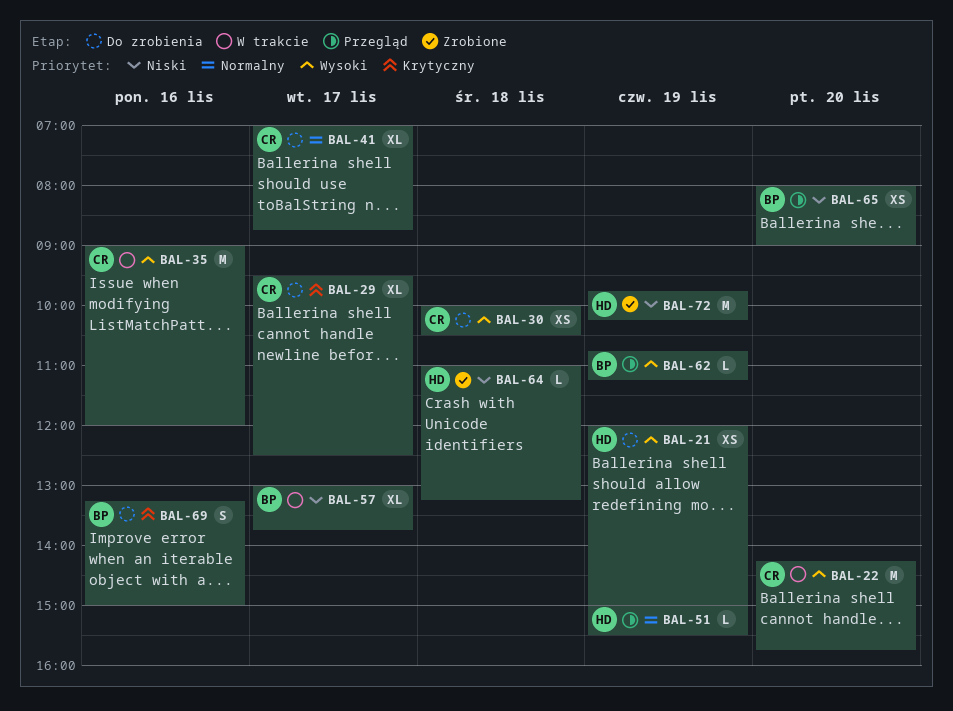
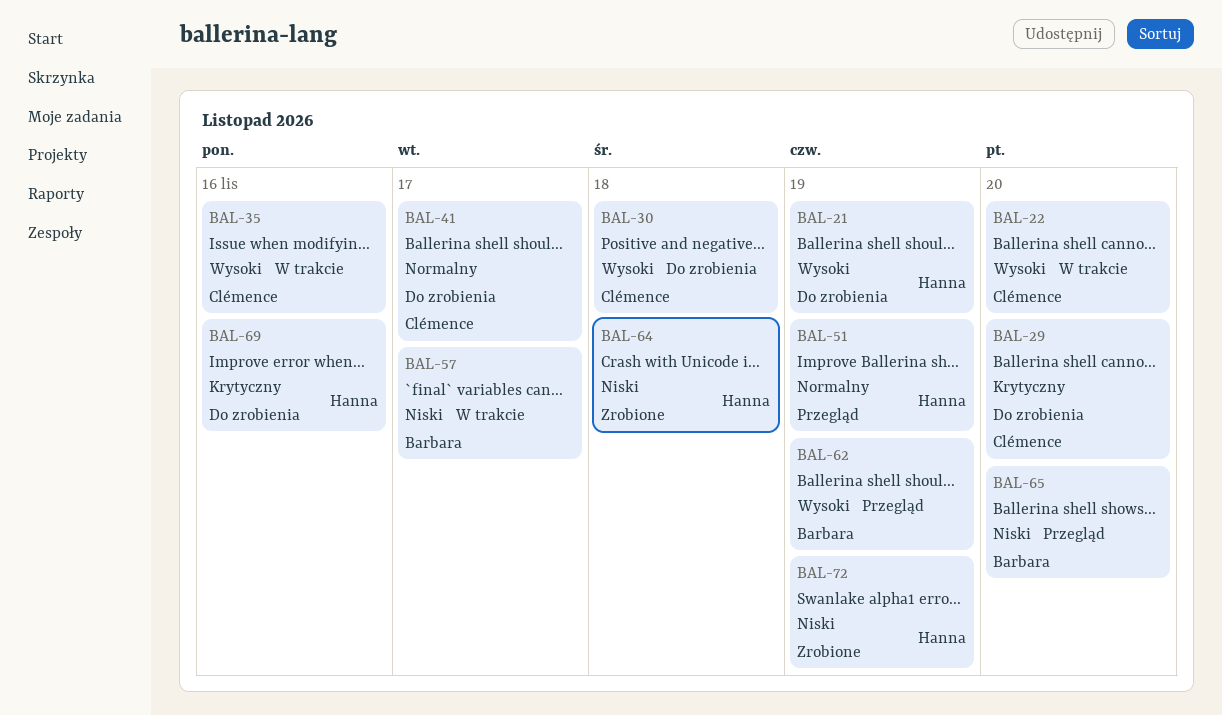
BAL-29, day: Nov 17 -> Nov 20
BAL-69, owner: Barbara -> Hanna

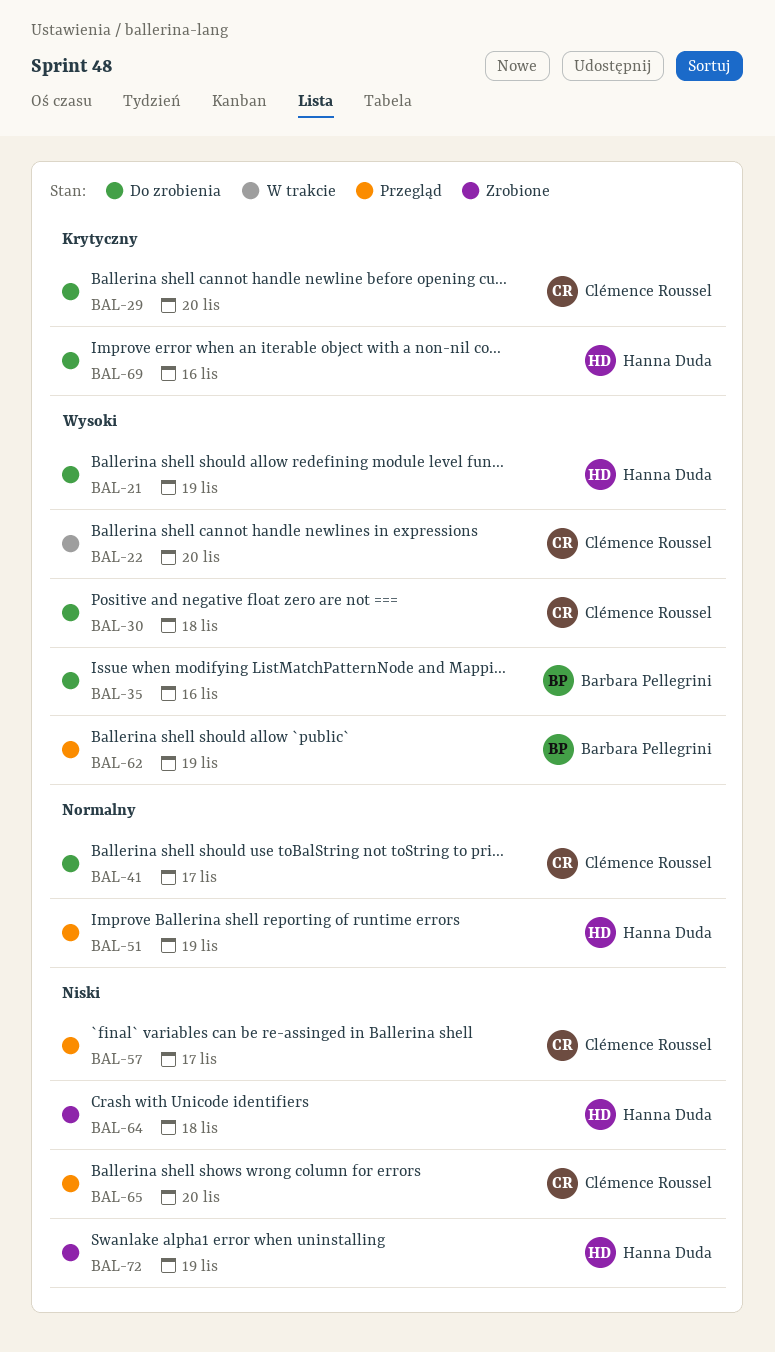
BAL-35, status: W trakcie -> Do zrobienia
BAL-35, owner: Clémence Roussel -> Barbara Pellegrini
BAL-57, status: W trakcie -> Przegląd
BAL-57, owner: Barbara Pellegrini -> Clémence Roussel
BAL-65, owner: Barbara Pellegrini -> Clémence Roussel

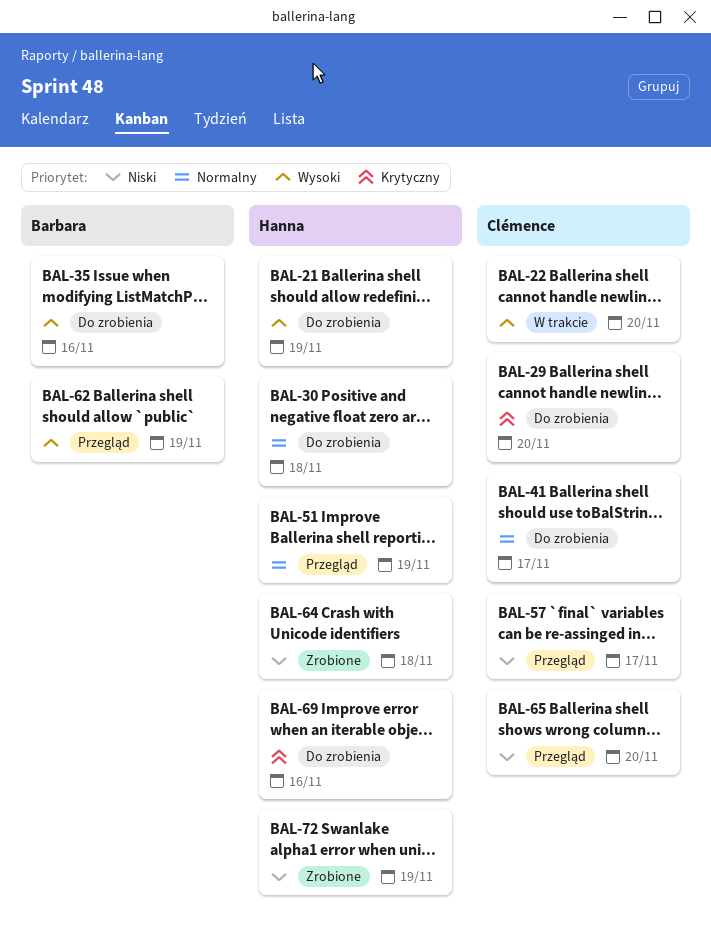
BAL-30, owner: Clémence Roussel -> Hanna Duda
BAL-30, priority: Wysoki -> Normalny

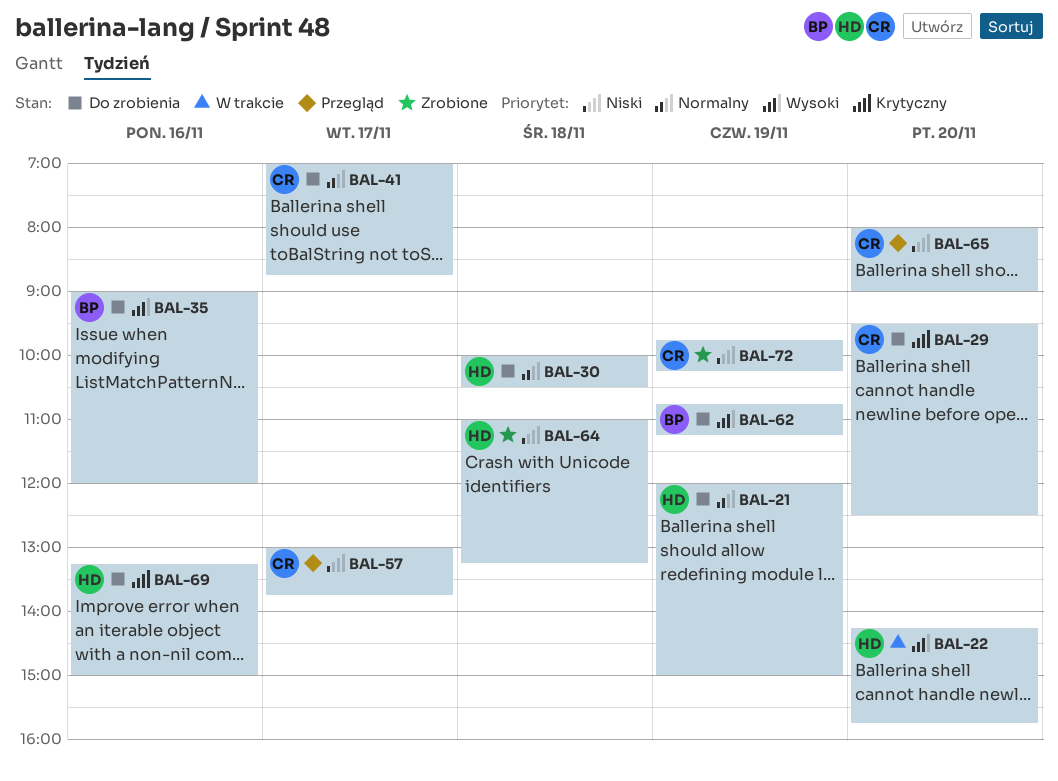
BAL-21, priority: Wysoki -> Normalny
BAL-22, owner: Clémence -> Hanna
BAL-51: present -> none
BAL-62, status: Przegląd -> Do zrobienia
BAL-72, owner: Hanna -> Clémence

